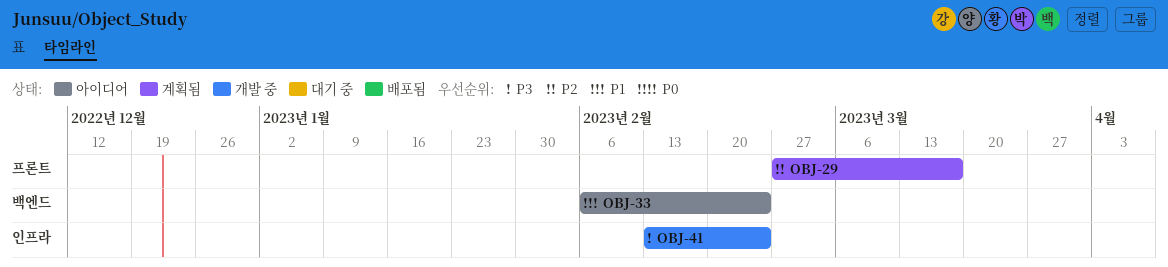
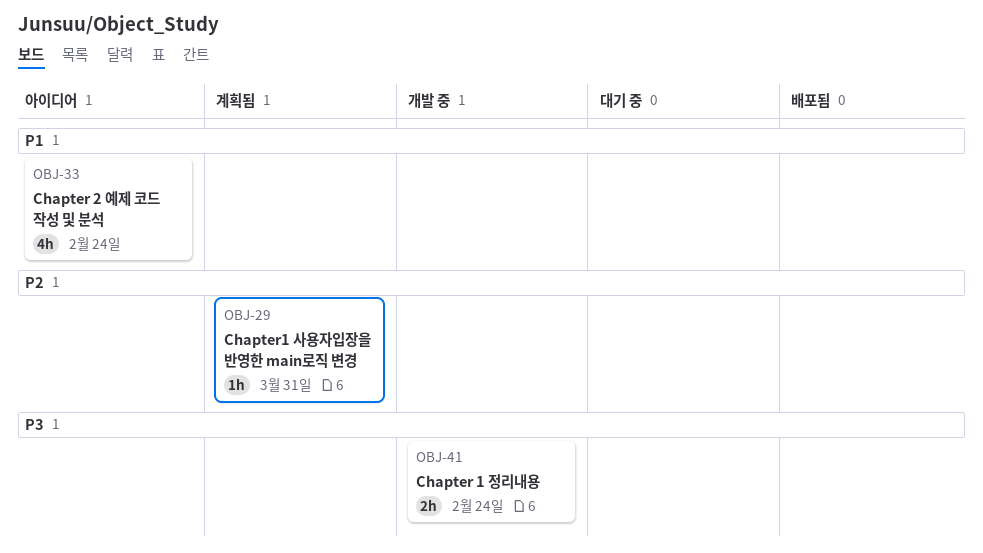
OBJ-29, due: Mar 17 -> Mar 31

